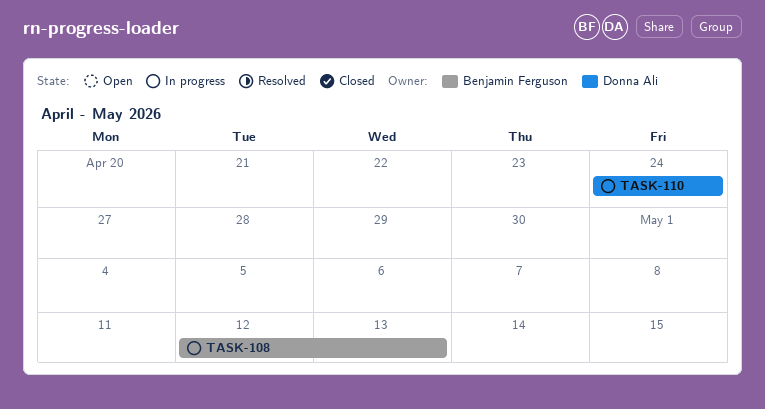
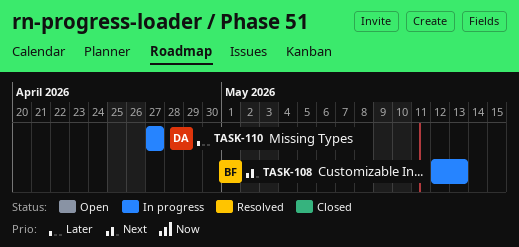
TASK-110, start: Apr 24 -> Apr 27
TASK-110, due: Apr 24 -> Apr 27

